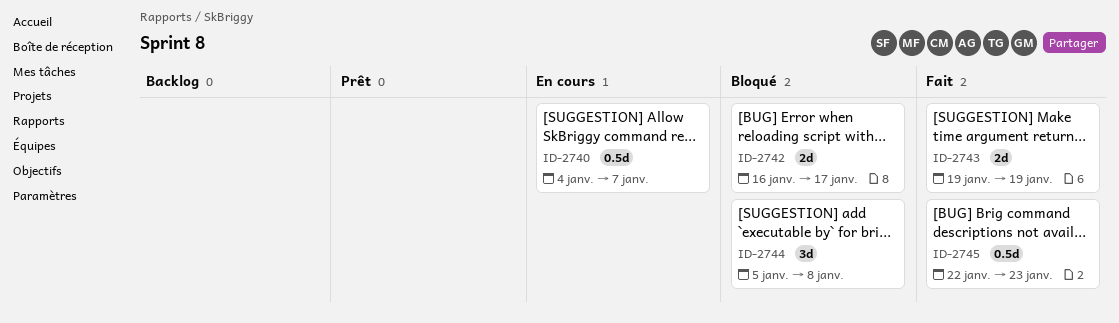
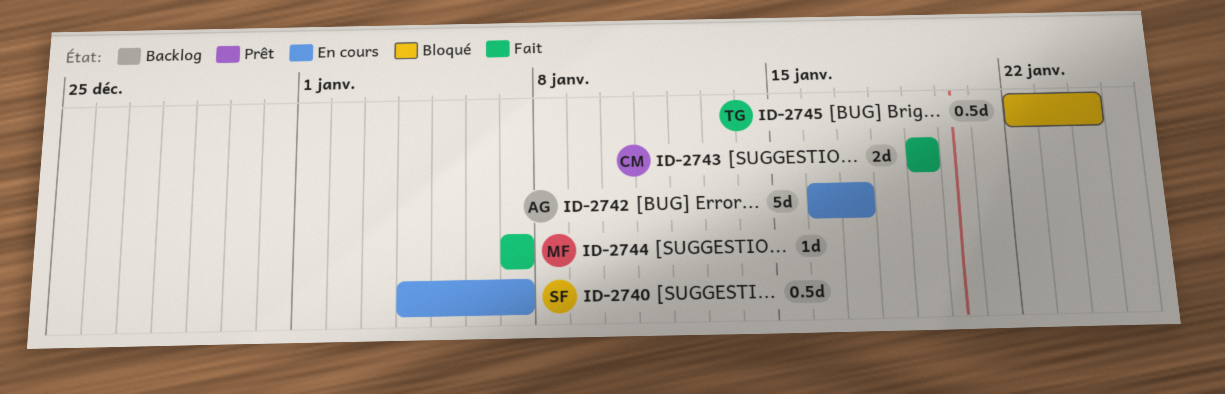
ID-2742, status: Bloqué -> En cours
ID-2742, estimate: 2d -> 5d
ID-2744, status: Bloqué -> Fait
ID-2744, estimate: 3d -> 1d
ID-2744, start: Jan 5 -> Jan 7
ID-2744, due: Jan 8 -> Jan 7
ID-2745, status: Fait -> Bloqué
ID-2745, due: Jan 23 -> Jan 24

